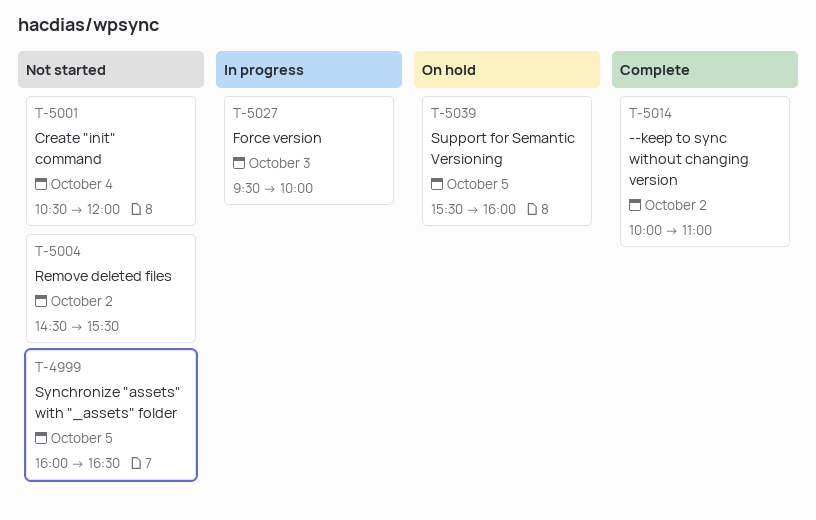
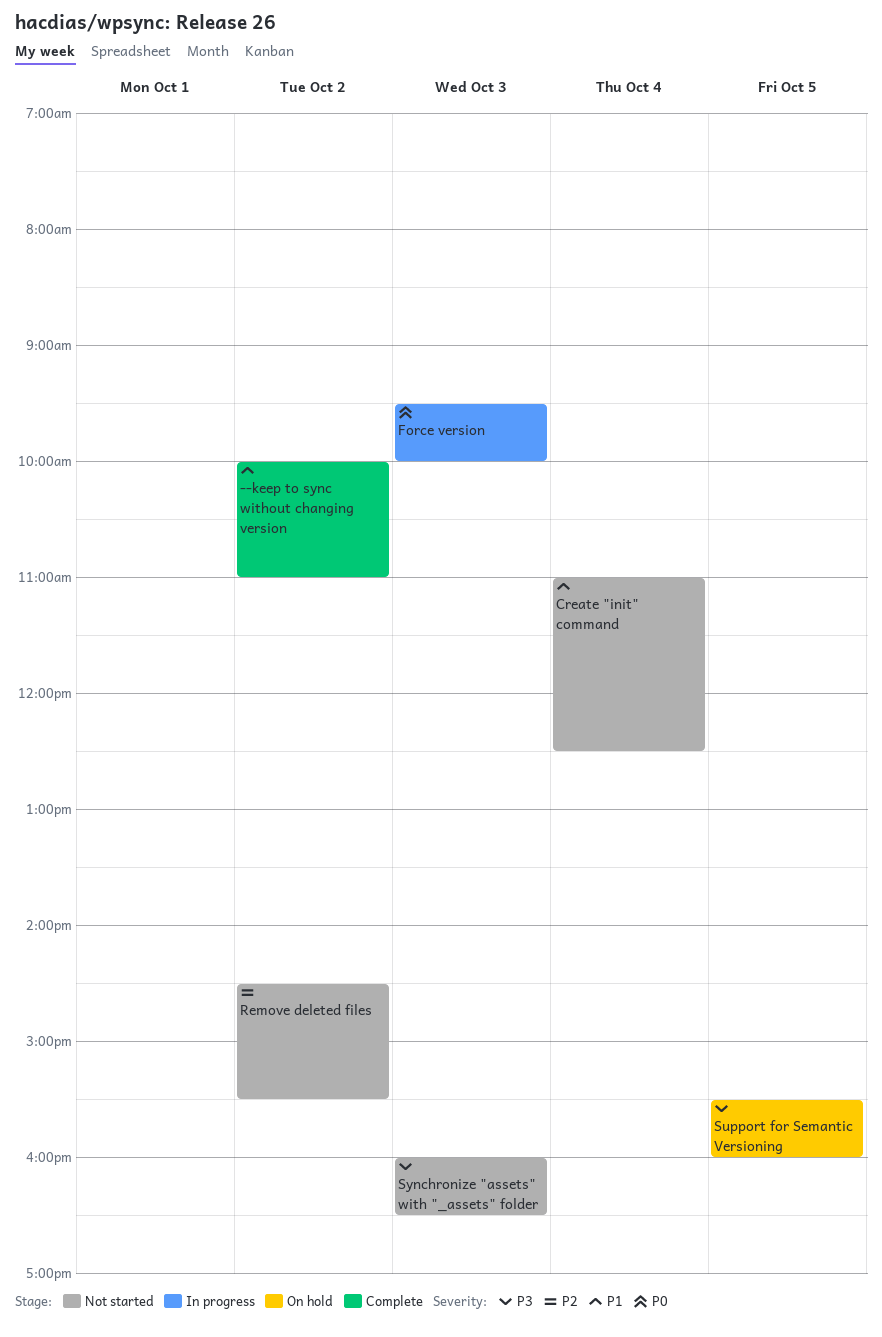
Create "init" command, begins: 10:30 -> 11:00
Create "init" command, ends: 12:00 -> 12:30
Synchronize "assets" with "_assets" folder, day: Oct 5 -> Oct 3

